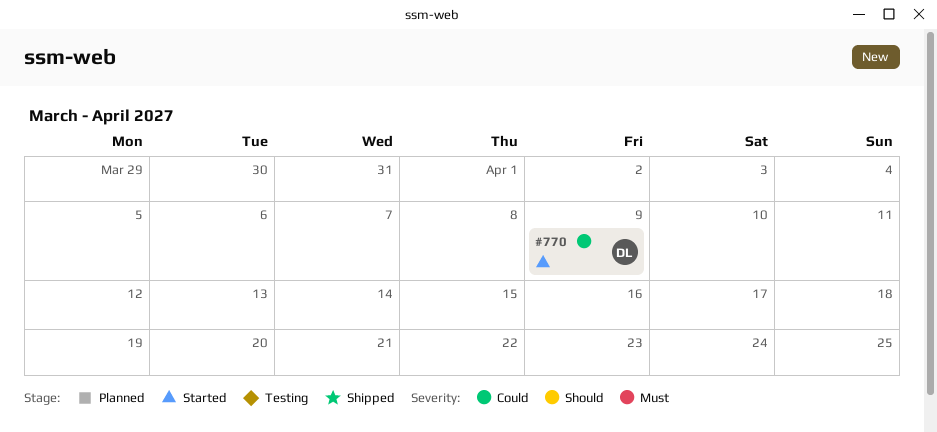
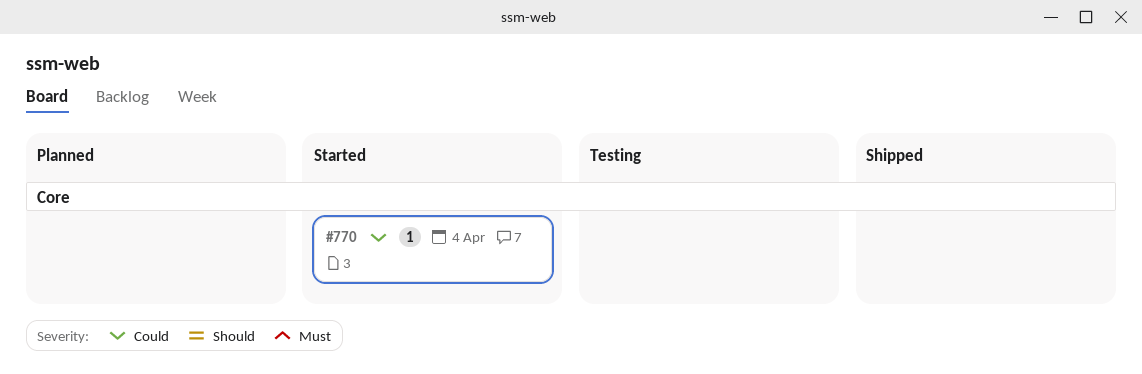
#770, due: Apr 9 -> Apr 4

